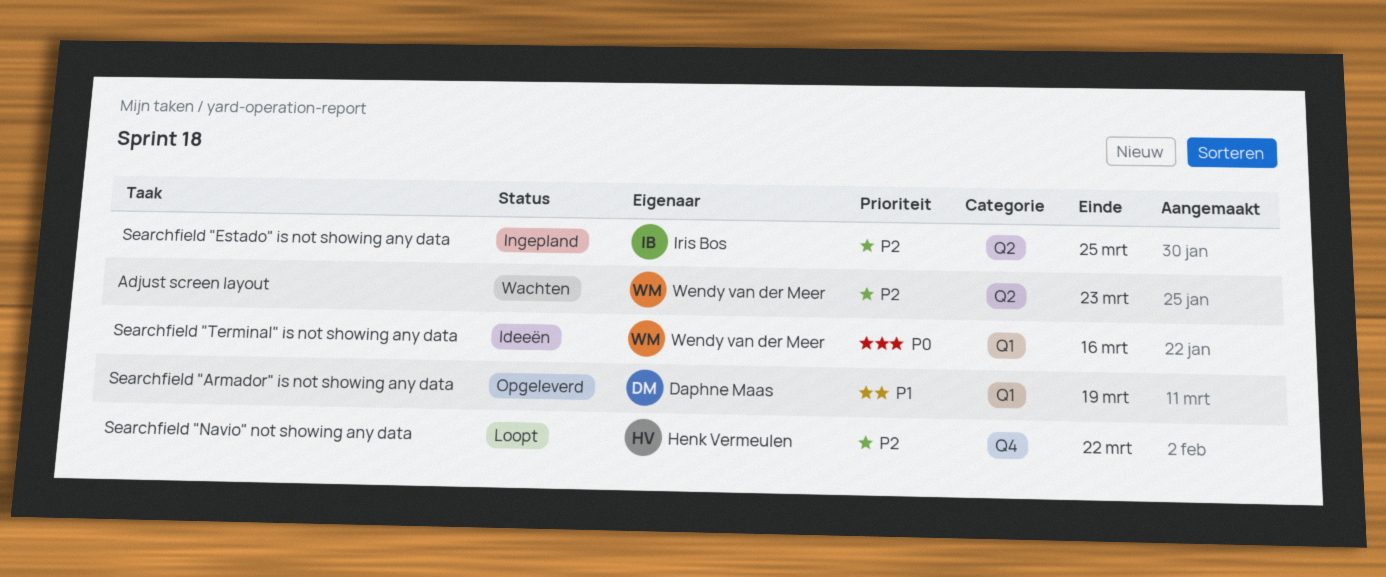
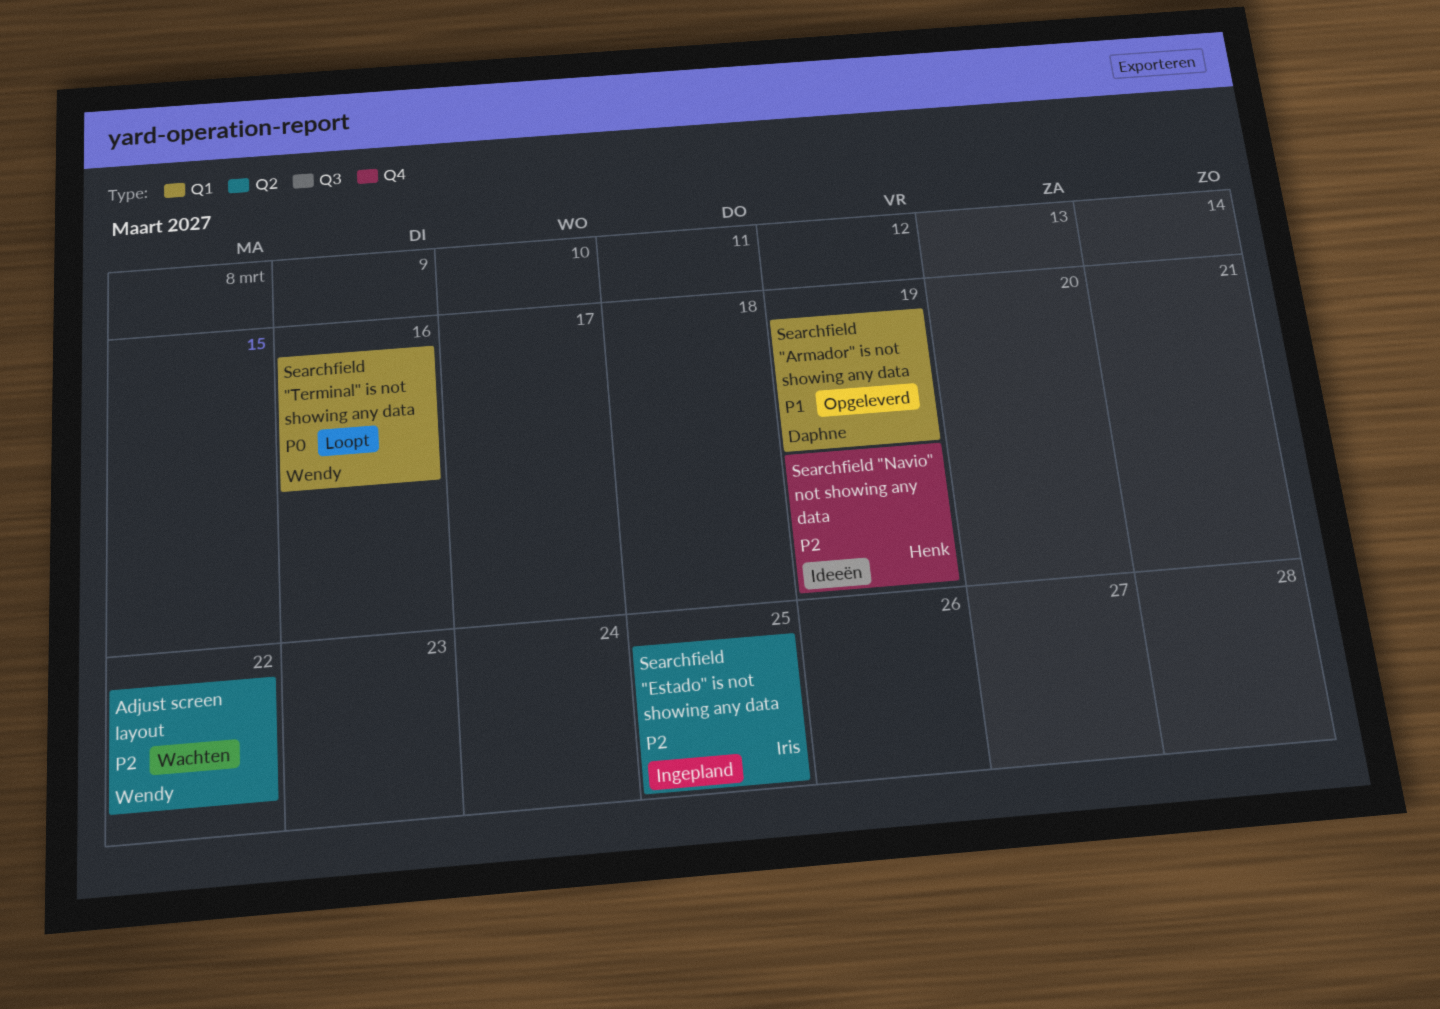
Adjust screen layout, due: Mar 23 -> Mar 22
Searchfield "Navio" not showing any data, status: Loopt -> Ideeën
Searchfield "Navio" not showing any data, due: Mar 22 -> Mar 19
Searchfield "Terminal" is not showing any data, status: Ideeën -> Loopt

